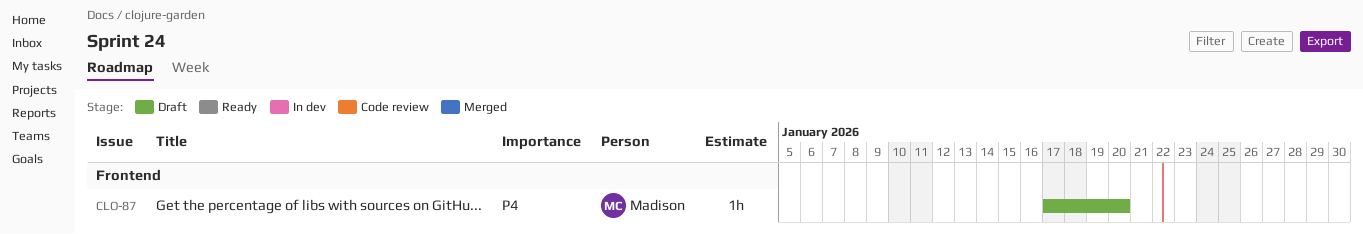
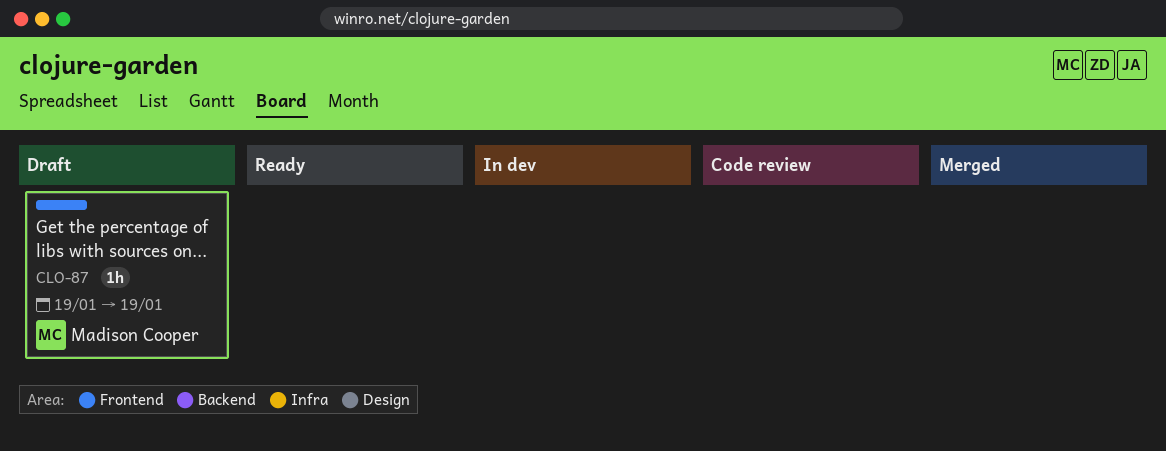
CLO-87, start: Jan 17 -> Jan 19
CLO-87, due: Jan 20 -> Jan 19

